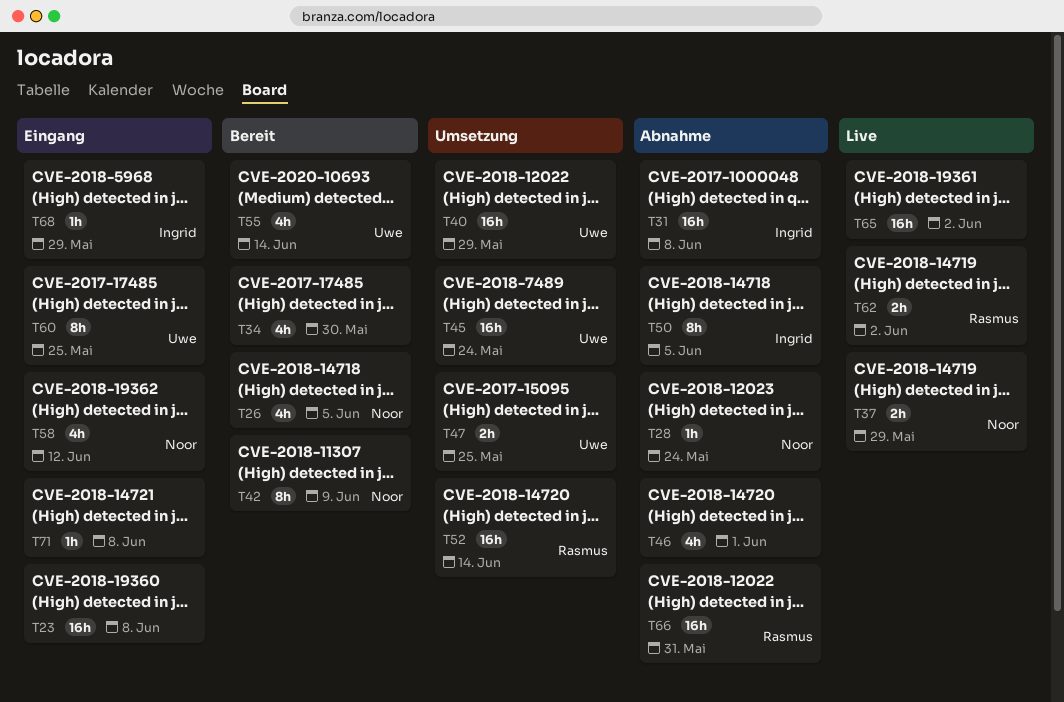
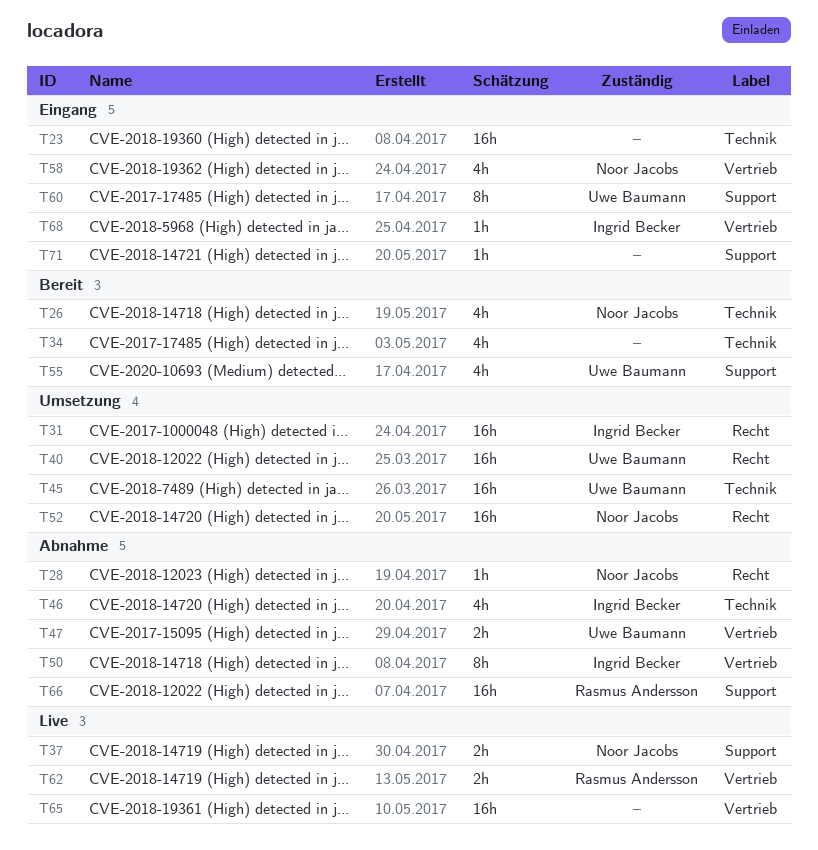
T31, status: Abnahme -> Umsetzung
T42: present -> none
T46, owner: none -> Ingrid Becker
T47, status: Umsetzung -> Abnahme
T52, owner: Rasmus Andersson -> Noor Jacobs

